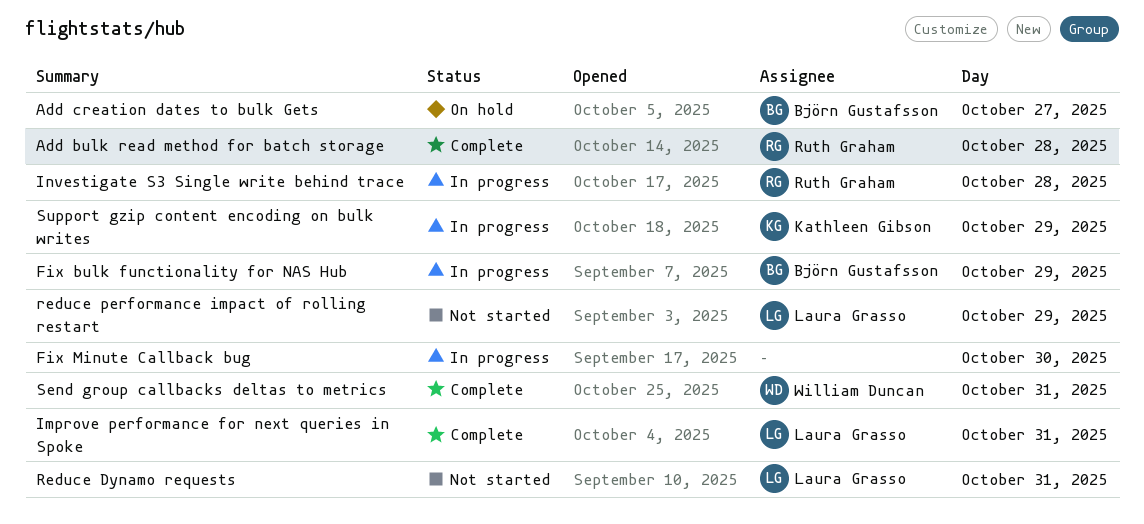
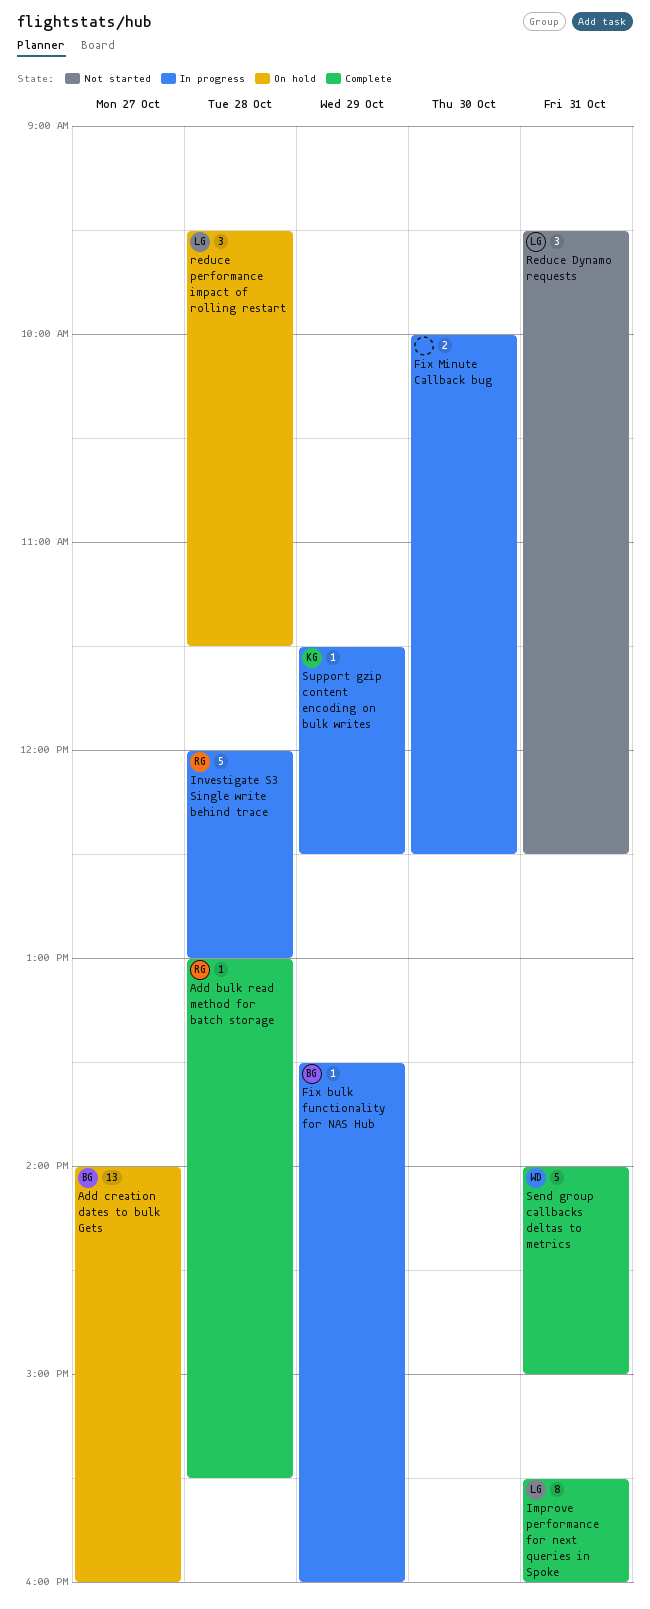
reduce performance impact of rolling restart, status: Not started -> On hold
reduce performance impact of rolling restart, day: Oct 29 -> Oct 28

